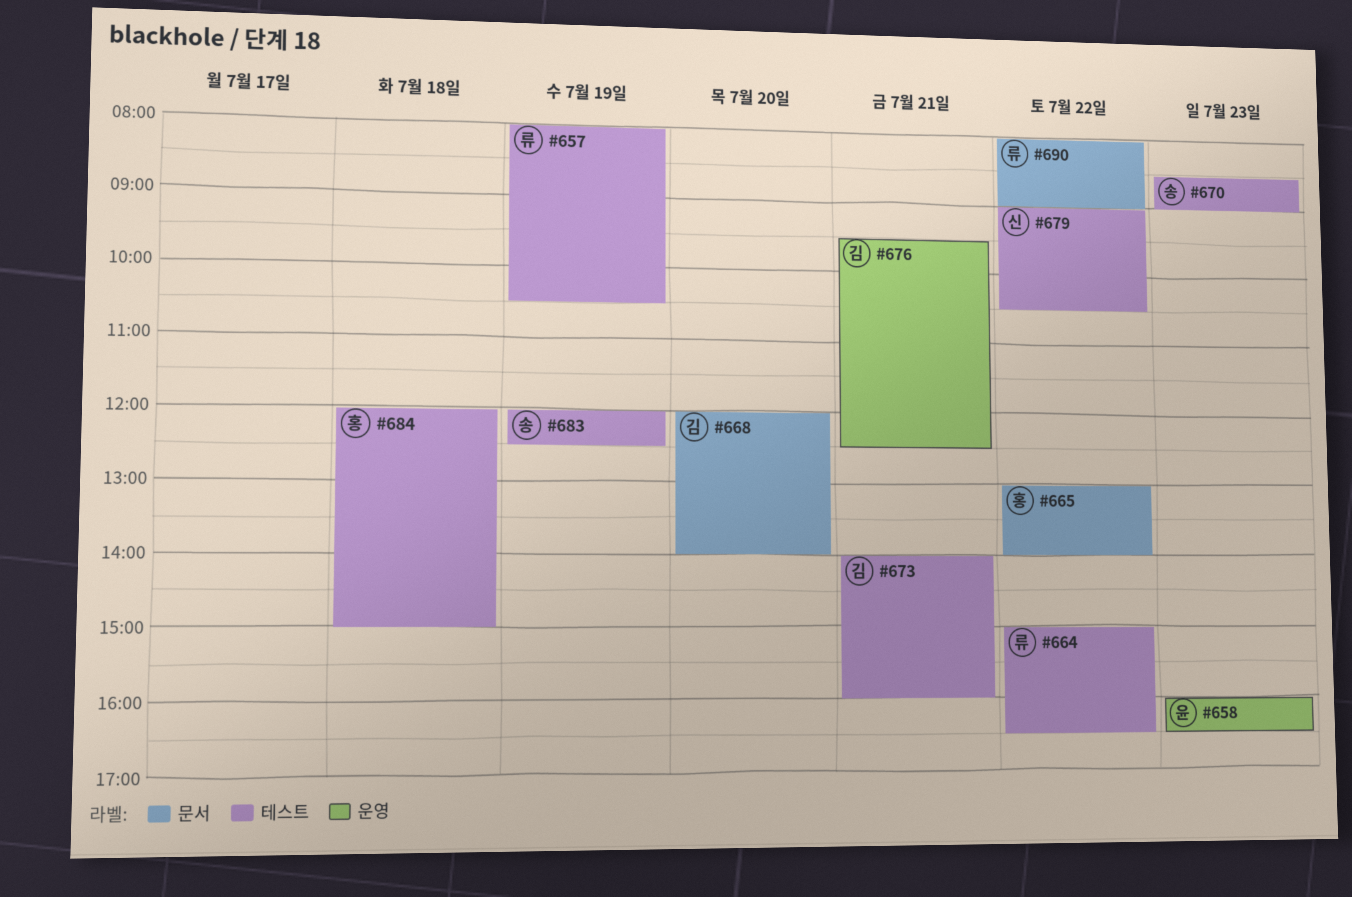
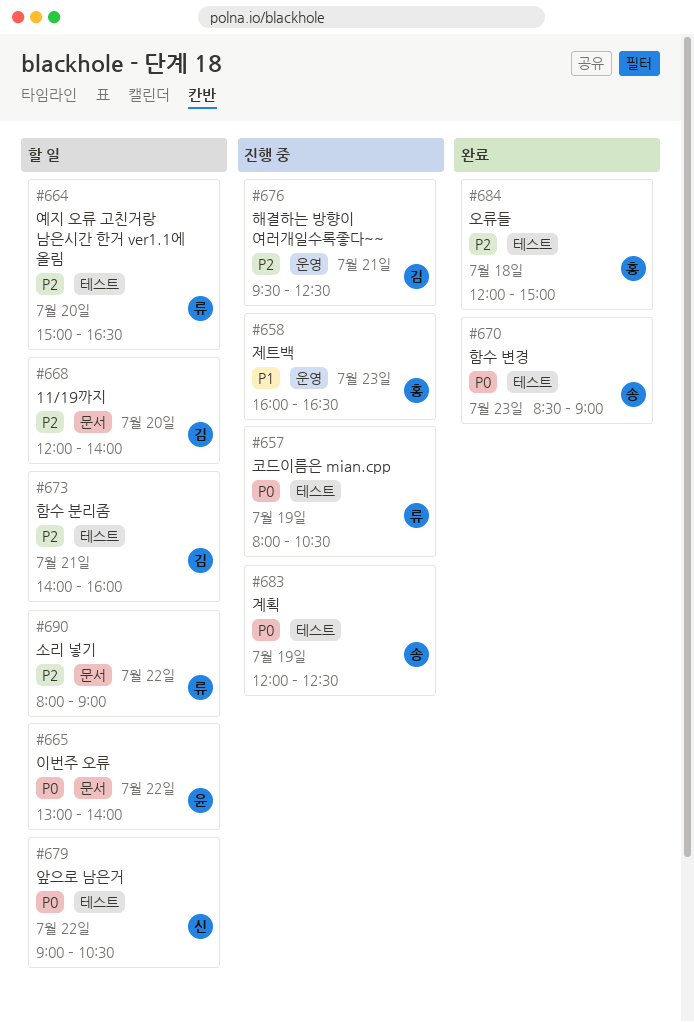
#658, owner: 윤 -> 홍
#664, day: Jul 22 -> Jul 20
#665, owner: 홍 -> 윤

